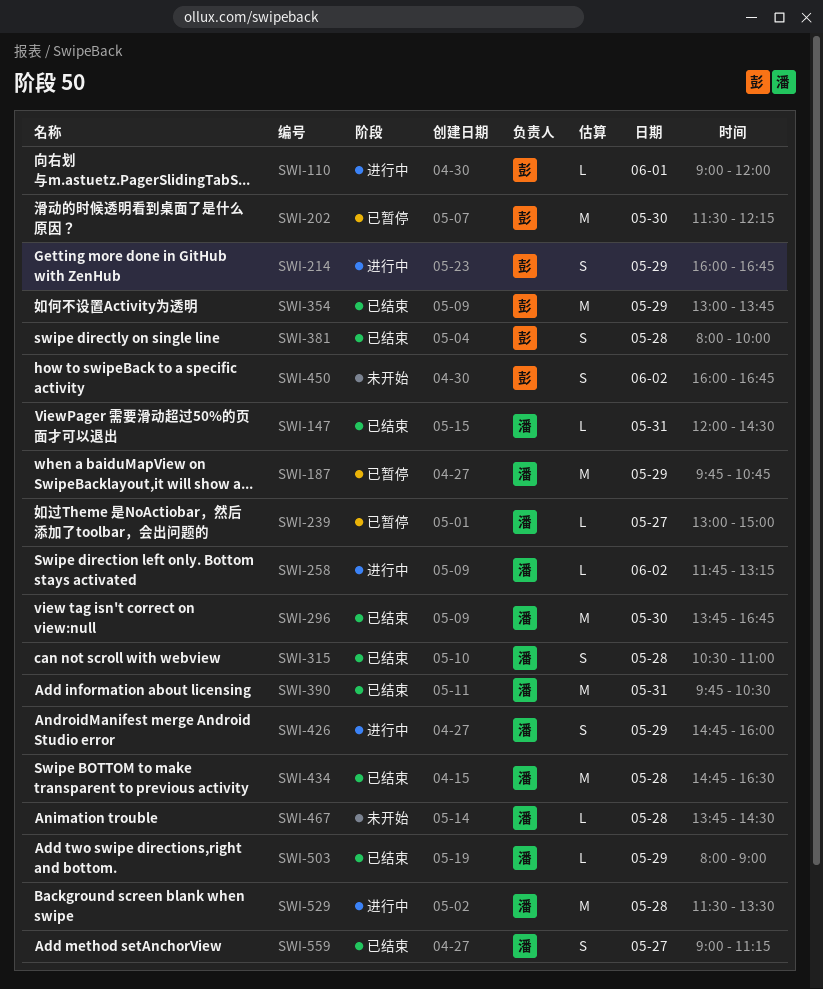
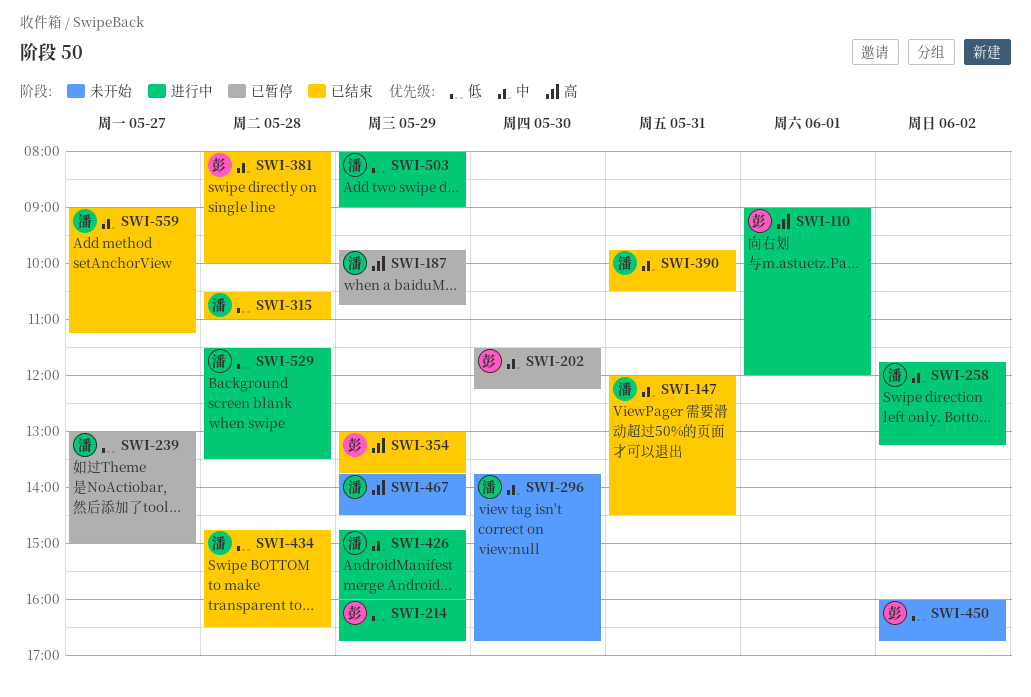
SWI-296, status: 已结束 -> 未开始
SWI-467, day: May 28 -> May 29
SWI-503, status: 已结束 -> 进行中

